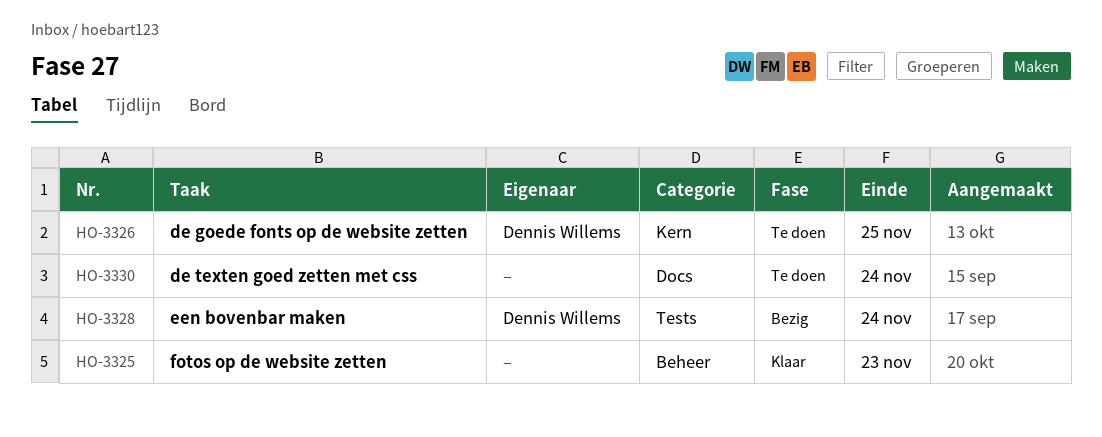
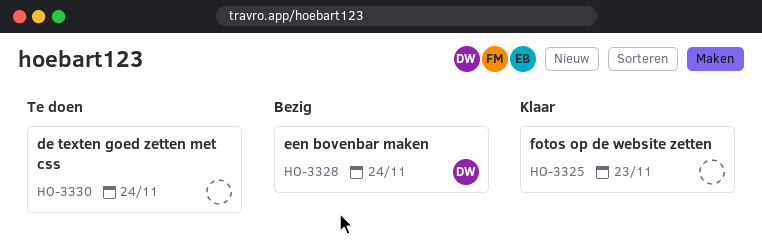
HO-3326: present -> none

